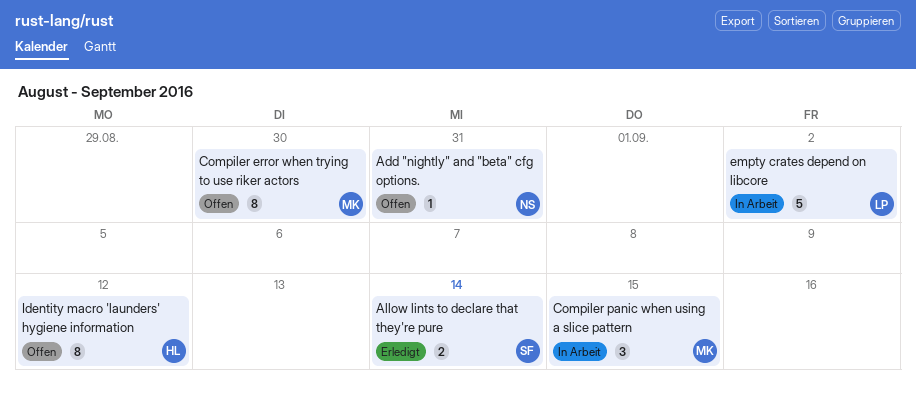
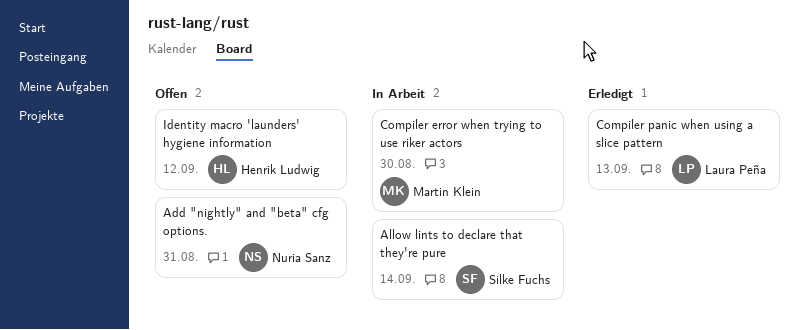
Allow lints to declare that they're pure, status: Erledigt -> In Arbeit
Compiler error when trying to use riker actors, status: Offen -> In Arbeit
Compiler panic when using a slice pattern, status: In Arbeit -> Erledigt
Compiler panic when using a slice pattern, owner: Martin Klein -> Laura Peña
Compiler panic when using a slice pattern, due: Sep 15 -> Sep 13
empty crates depend on libcore: present -> none

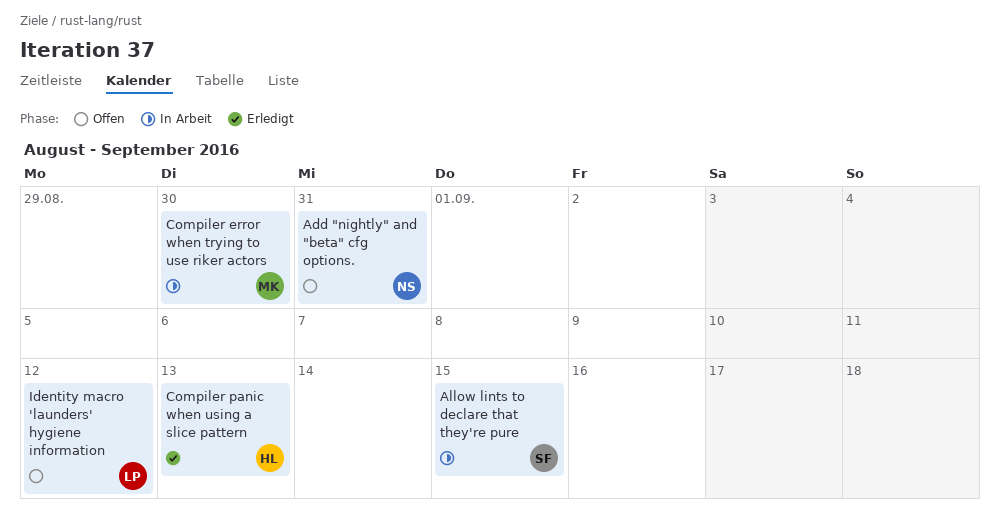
Allow lints to declare that they're pure, due: Sep 14 -> Sep 15
Compiler panic when using a slice pattern, owner: Laura Peña -> Henrik Ludwig
Identity macro 'launders' hygiene information, owner: Henrik Ludwig -> Laura Peña

